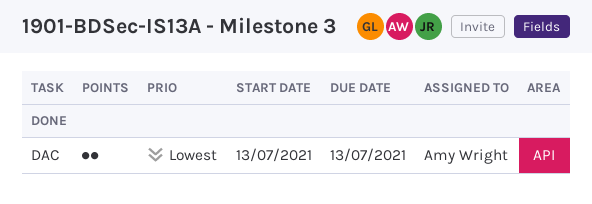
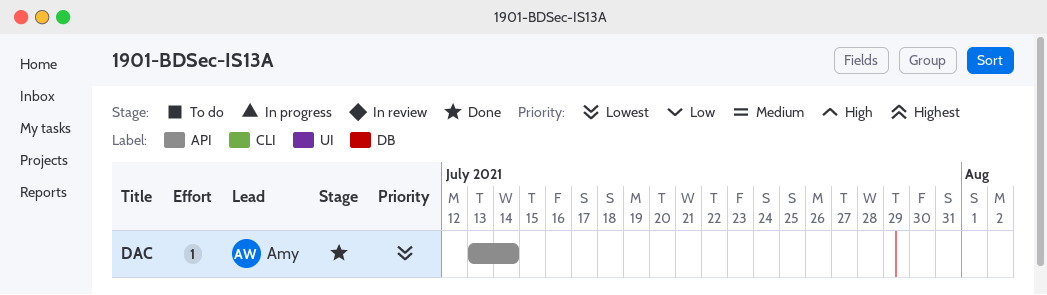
DAC, estimate: 2 -> 1
DAC, due: Jul 13 -> Jul 14

